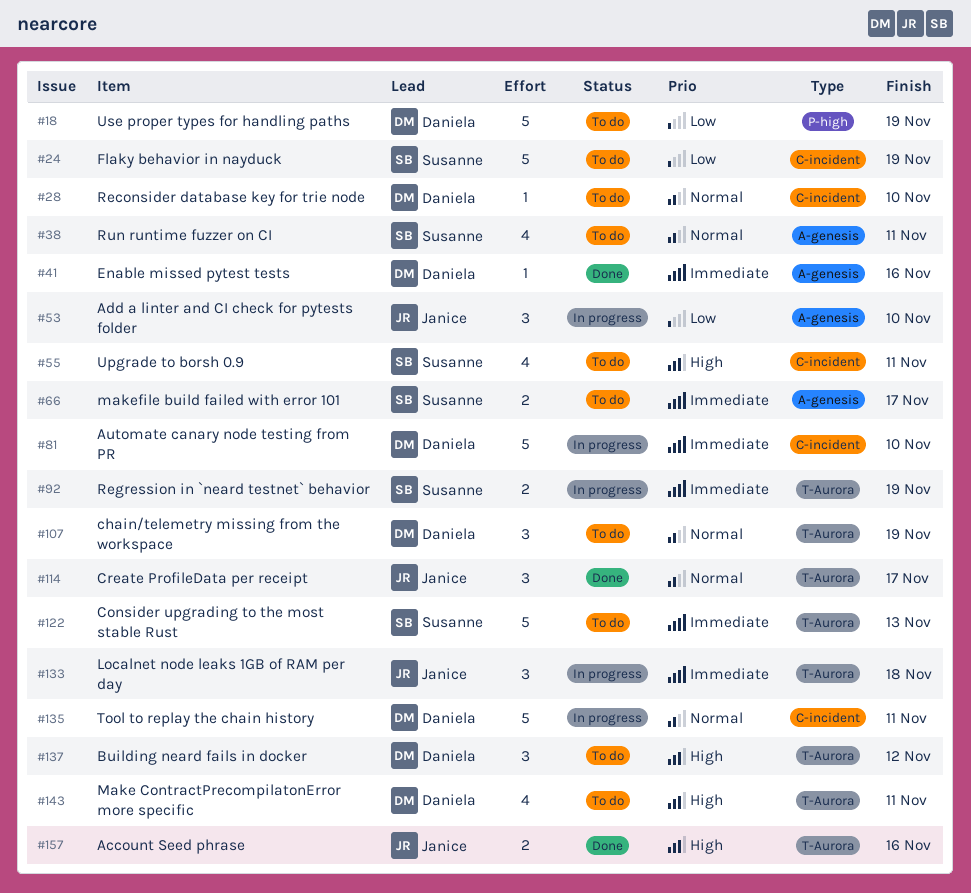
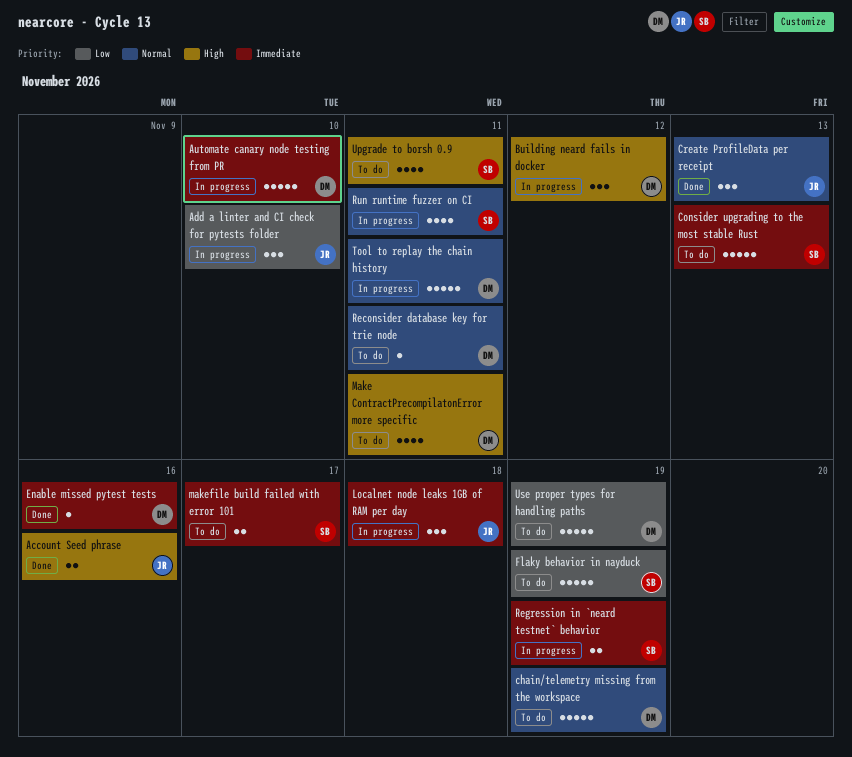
Building neard fails in docker, status: To do -> In progress
chain/telemetry missing from the workspace, estimate: 3 -> 5
Create ProfileData per receipt, due: Nov 17 -> Nov 13
Reconsider database key for trie node, due: Nov 10 -> Nov 11
Run runtime fuzzer on CI, status: To do -> In progress

